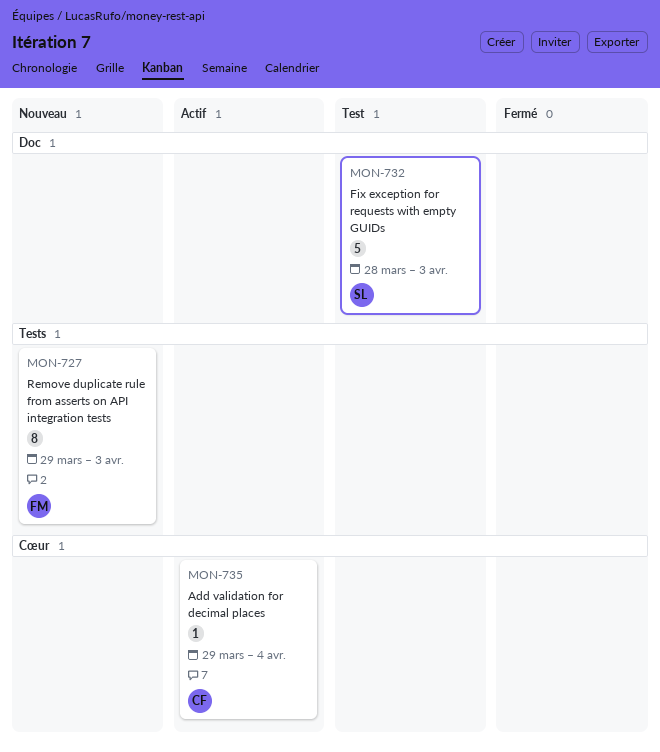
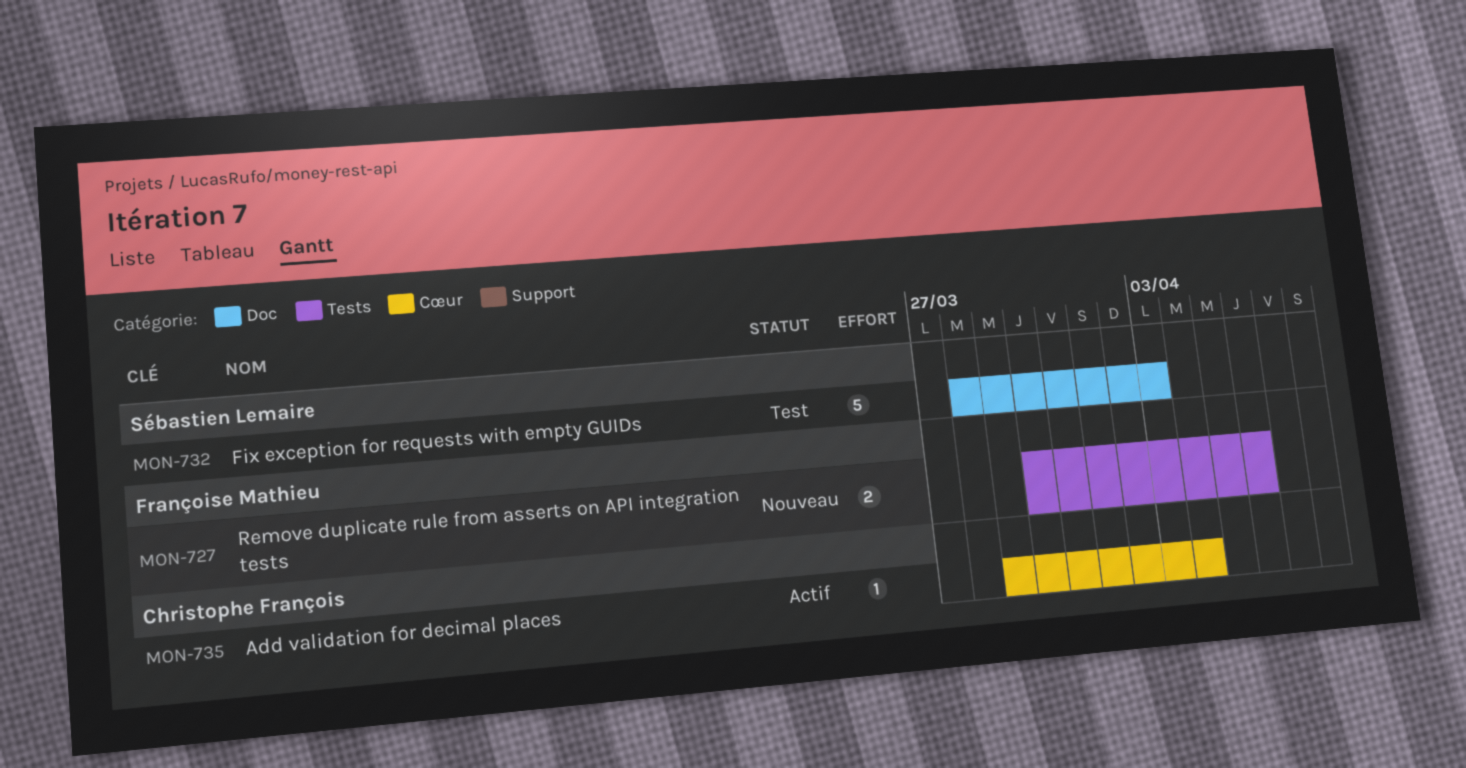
MON-727, estimate: 8 -> 2
MON-727, start: Mar 29 -> Mar 30
MON-727, due: Apr 3 -> Apr 6

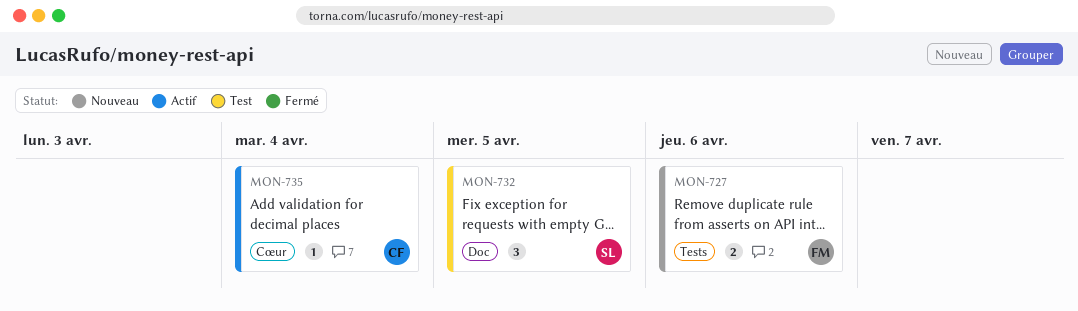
MON-732, estimate: 5 -> 3
MON-732, due: Apr 3 -> Apr 5

